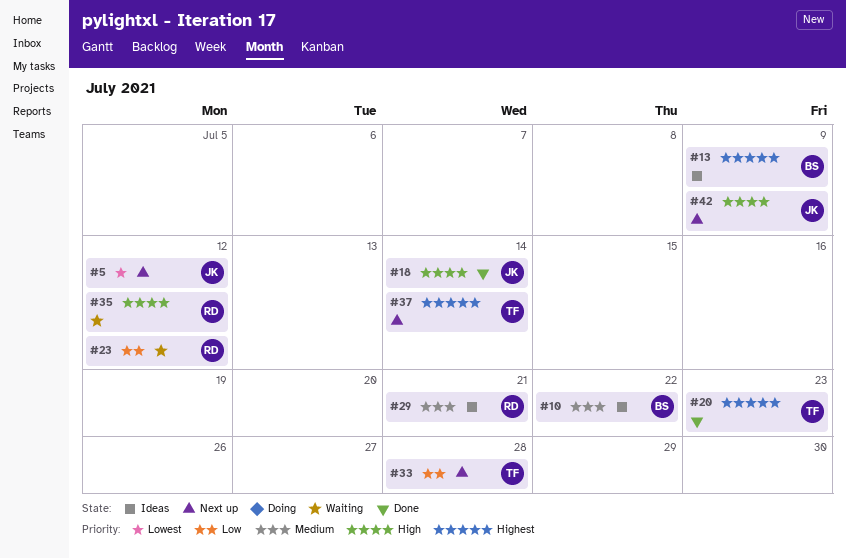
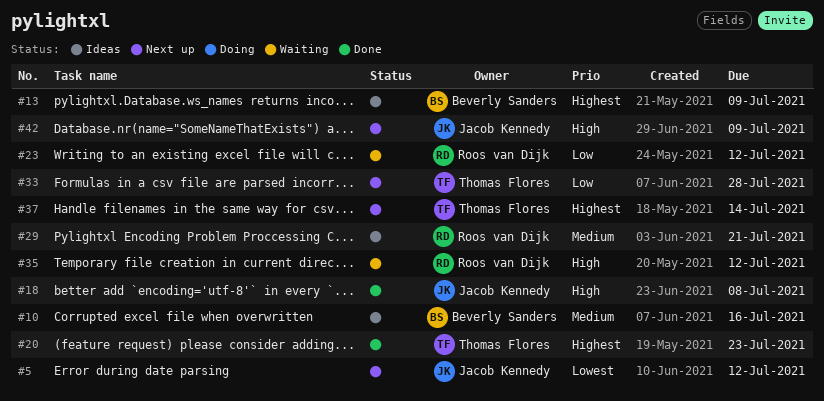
#10, due: Jul 22 -> Jul 16
#18, due: Jul 14 -> Jul 8

